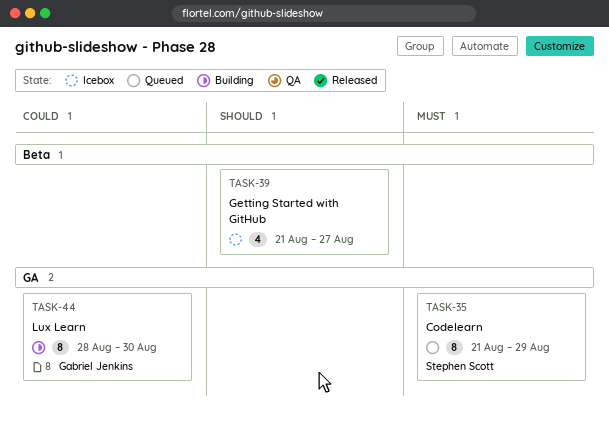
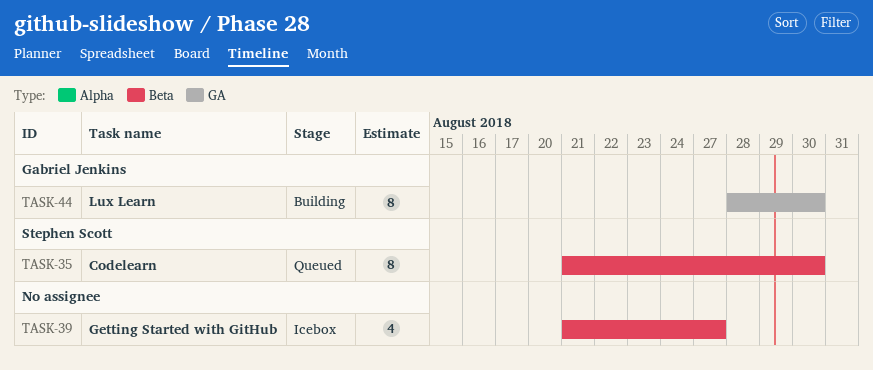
TASK-35, label: GA -> Beta
TASK-35, due: Aug 29 -> Aug 30

